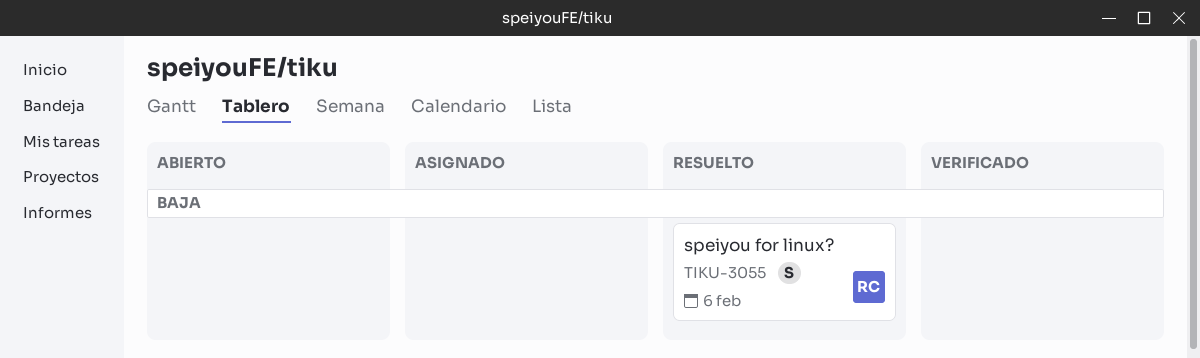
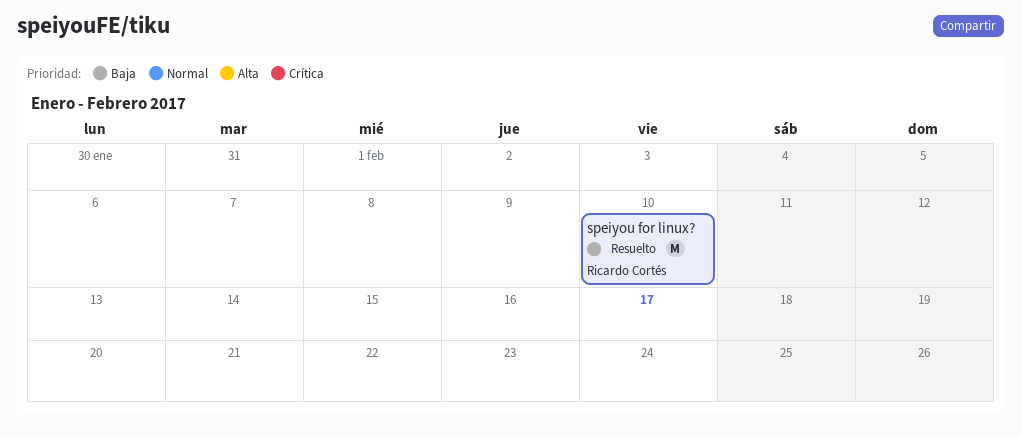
speiyou for linux?, estimate: S -> M
speiyou for linux?, due: Feb 6 -> Feb 10

